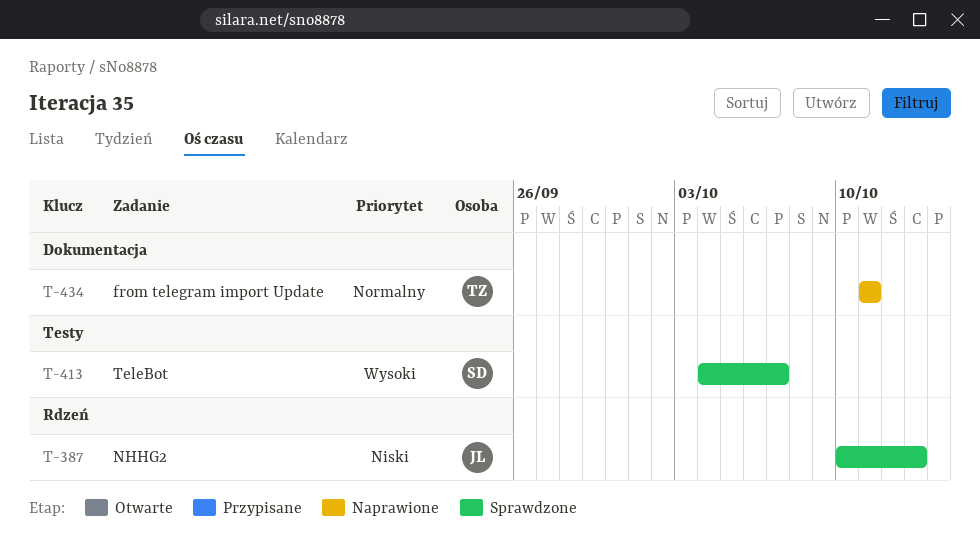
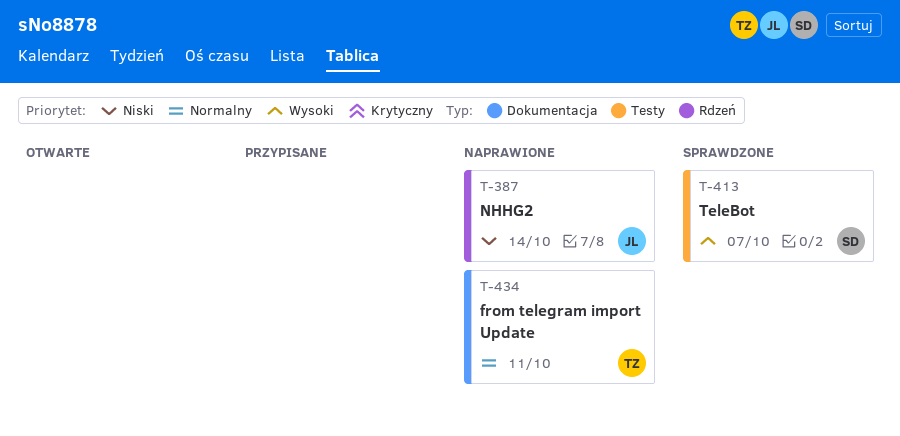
T-387, status: Sprawdzone -> Naprawione
T-387, due: Oct 13 -> Oct 14

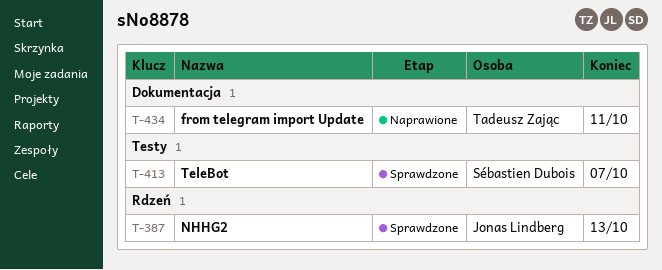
T-387, status: Naprawione -> Sprawdzone
T-387, due: Oct 14 -> Oct 13

